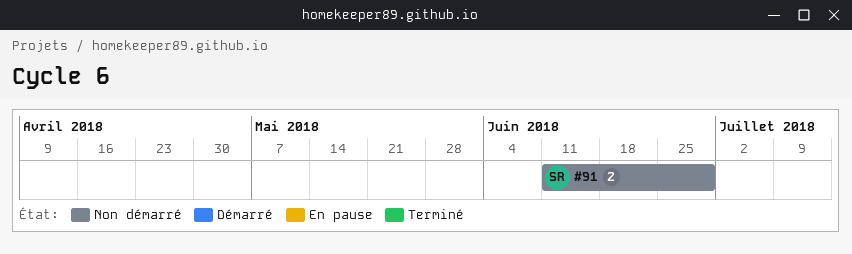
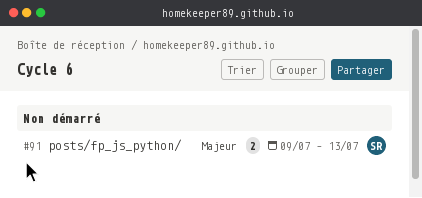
#91, start: Jun 11 -> Jul 9
#91, due: Jun 29 -> Jul 13

